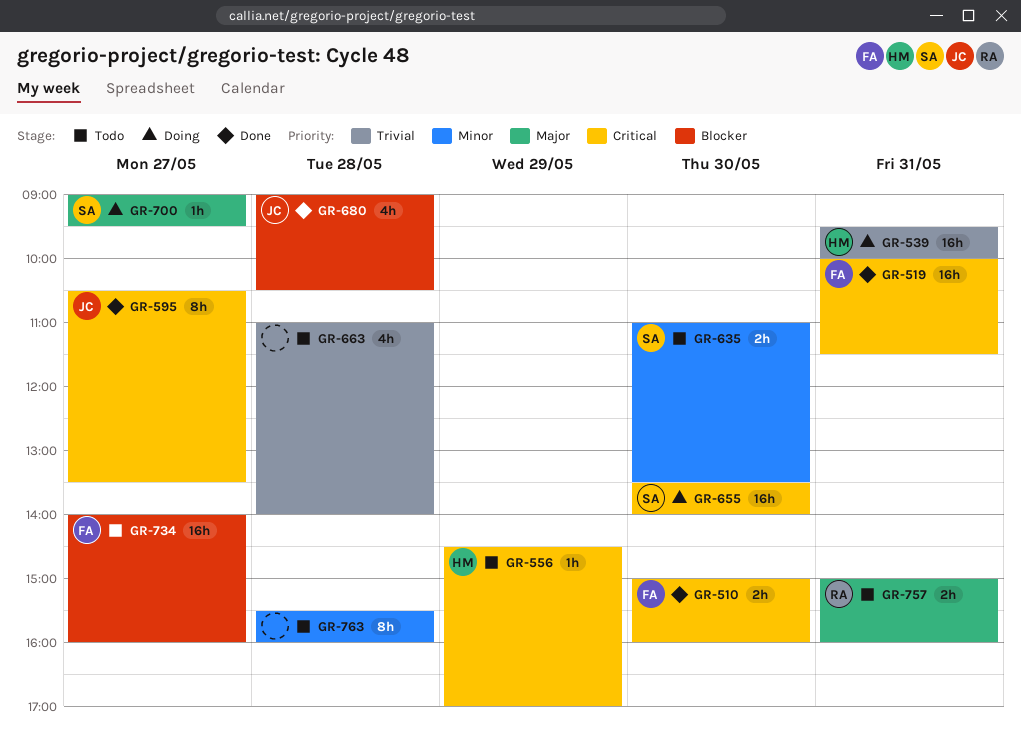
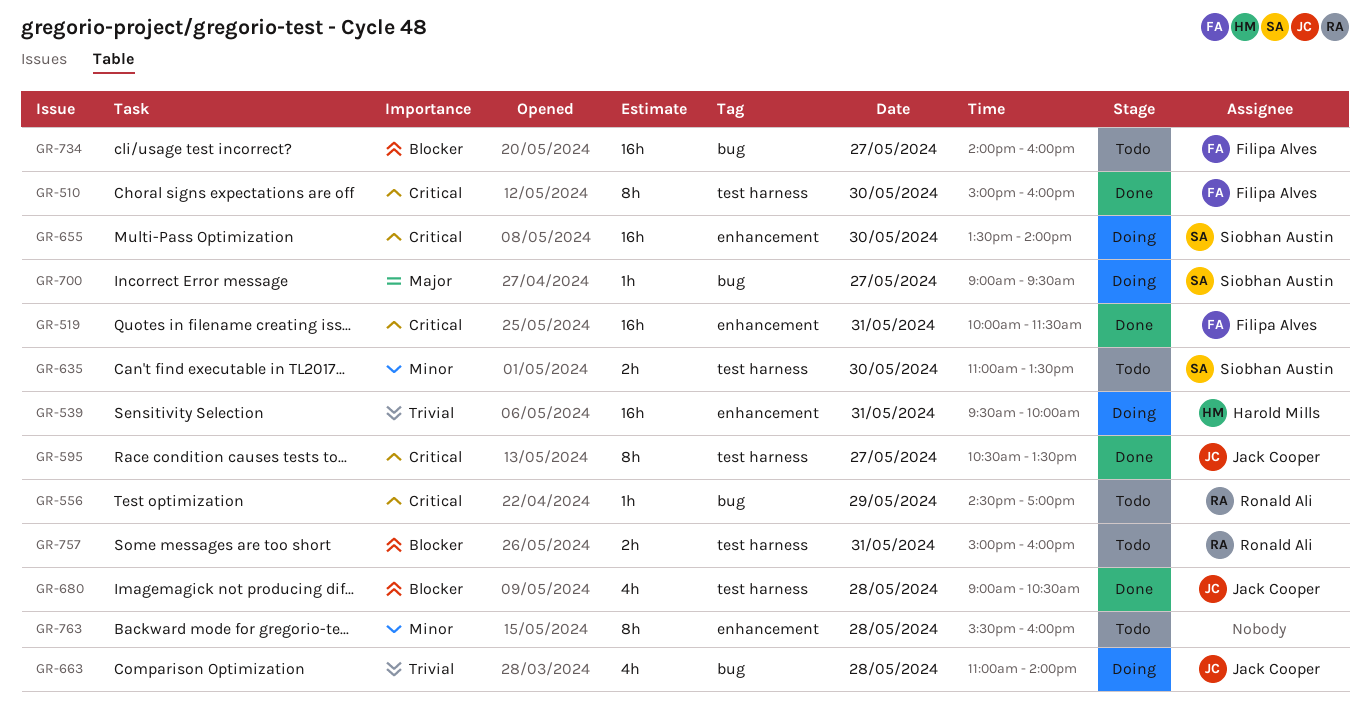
GR-510, estimate: 2h -> 8h
GR-556, owner: Harold Mills -> Ronald Ali
GR-663, status: Todo -> Doing
GR-663, owner: none -> Jack Cooper
GR-757, priority: Major -> Blocker

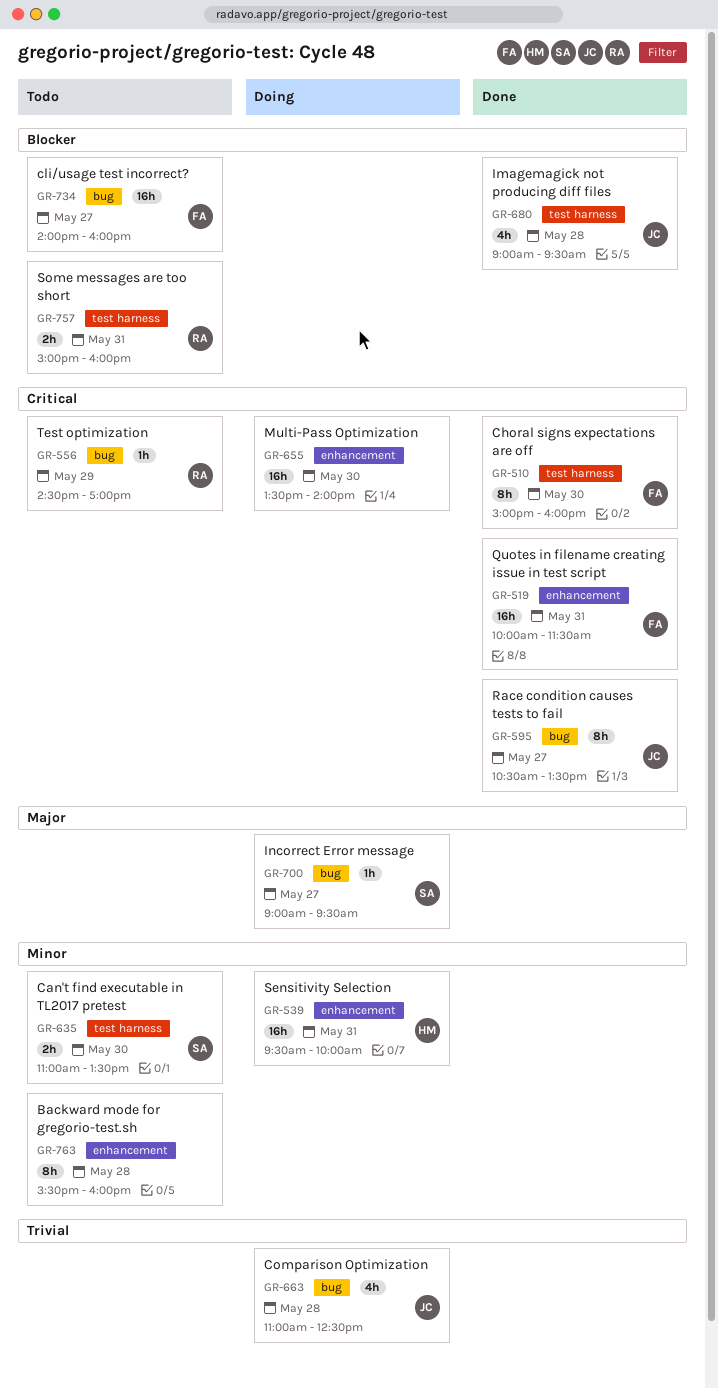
GR-539, priority: Trivial -> Minor
GR-595, label: test harness -> bug
GR-655, owner: Siobhan Austin -> none
GR-663, ends: 14:00 -> 12:30
GR-680, ends: 10:30 -> 09:30

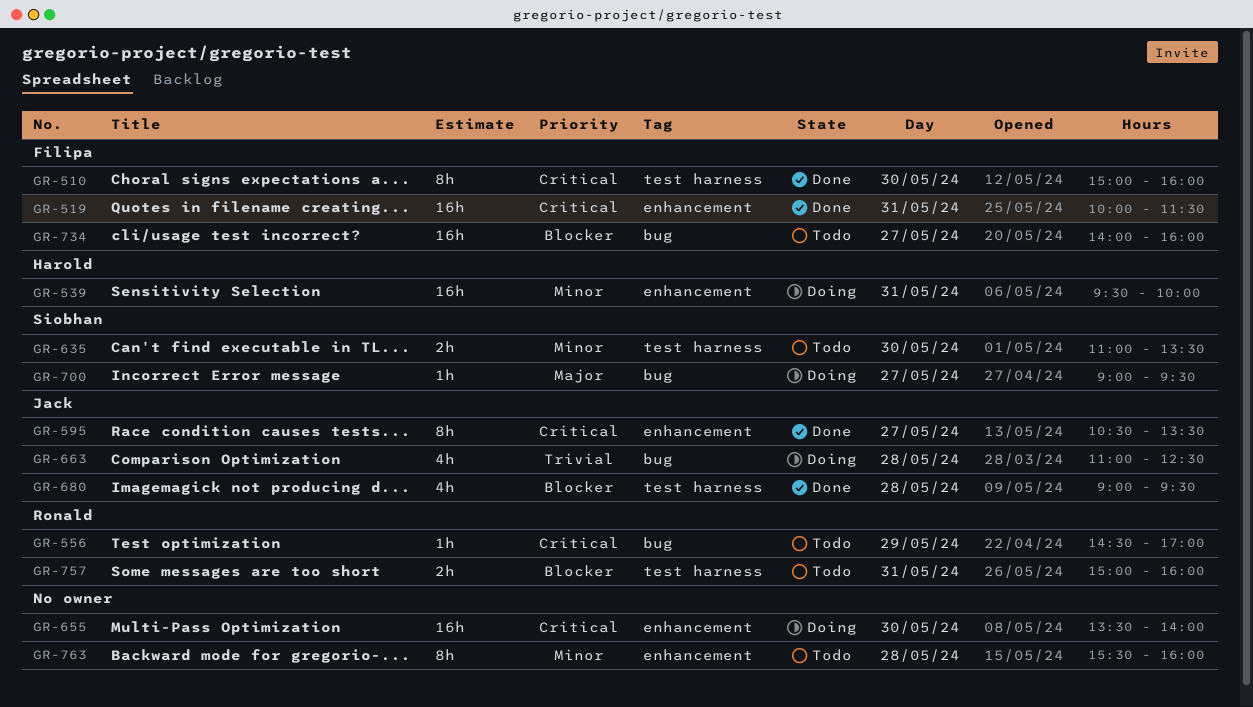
GR-595, label: bug -> enhancement

